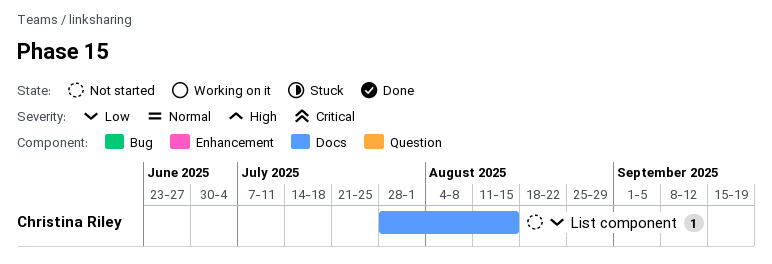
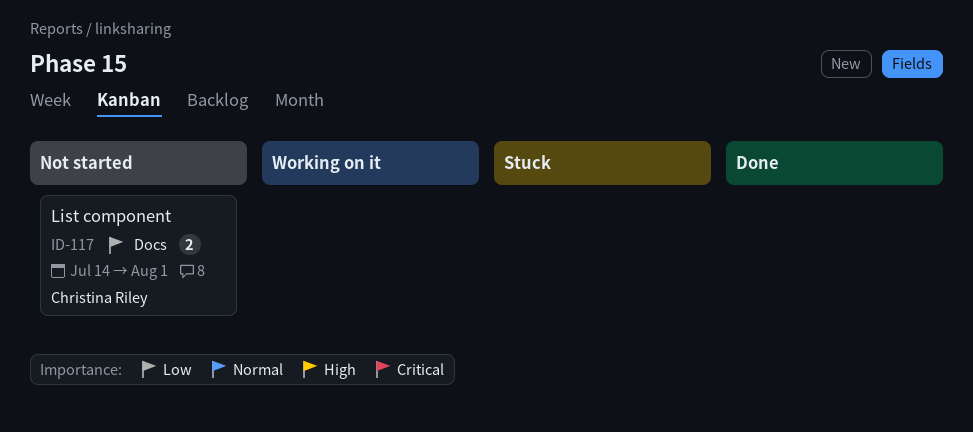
List component, estimate: 1 -> 2
List component, start: Jul 28 -> Jul 14
List component, due: Aug 15 -> Aug 1

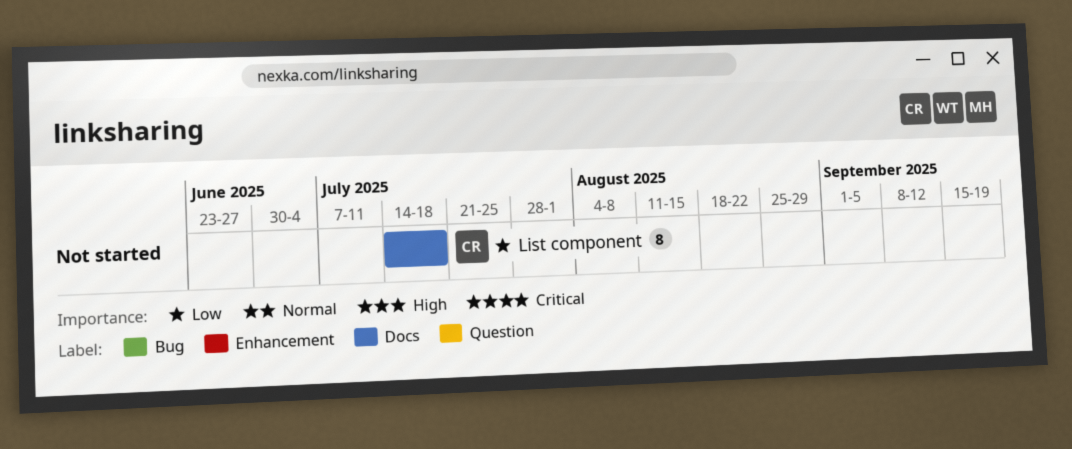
List component, estimate: 2 -> 8
List component, due: Aug 1 -> Jul 18

